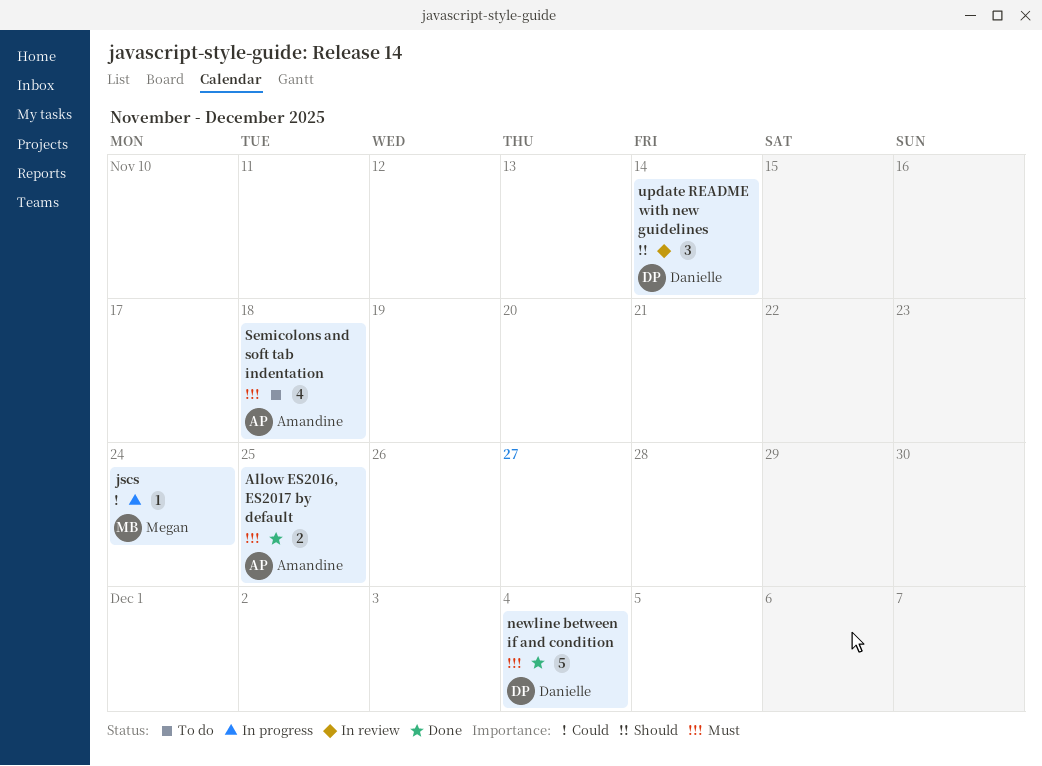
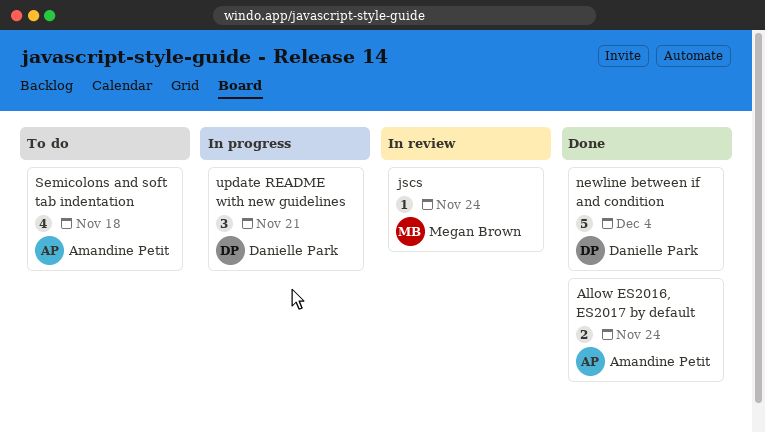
Allow ES2016, ES2017 by default, due: Nov 25 -> Nov 24
jscs, status: In progress -> In review
update README with new guidelines, status: In review -> In progress
update README with new guidelines, due: Nov 14 -> Nov 21

